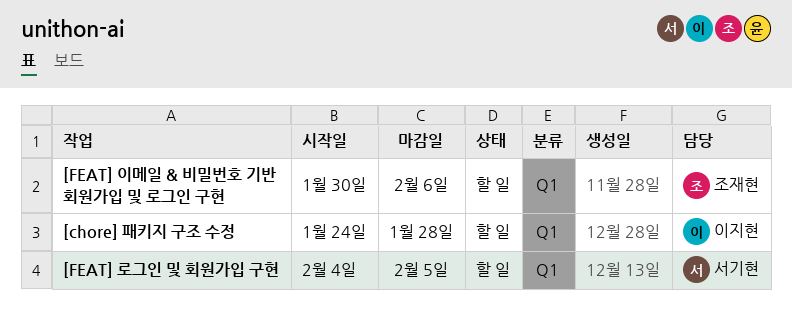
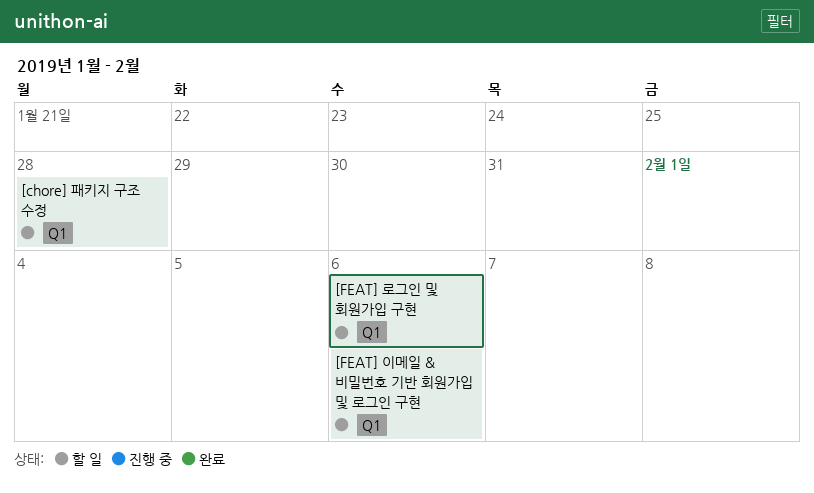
[FEAT] 로그인 및 회원가입 구현, due: Feb 5 -> Feb 6

